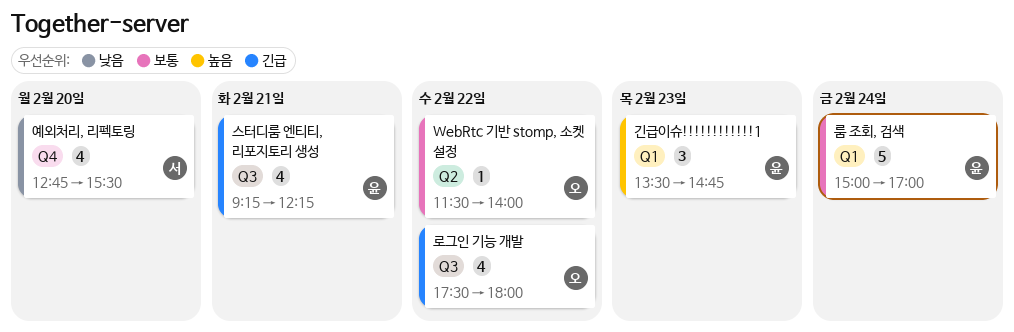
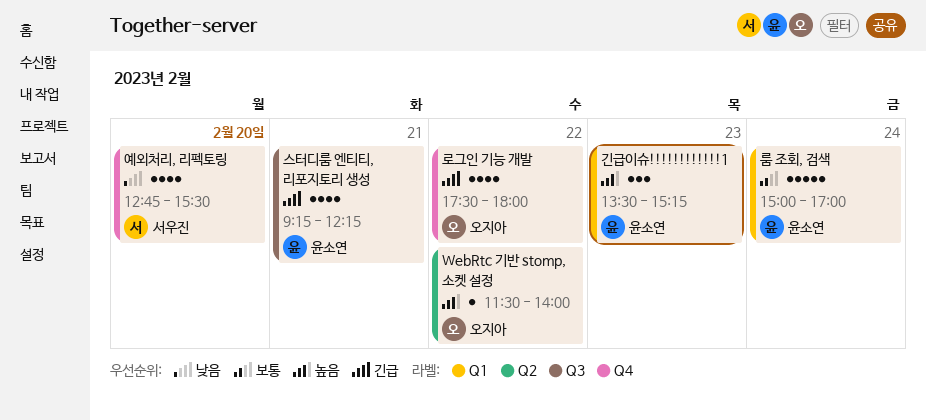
WebRtc 기반 stomp, 소켓 설정, priority: 보통 -> 높음
긴급이슈!!!!!!!!!!!!1, ends: 14:45 -> 15:15
로그인 기능 개발, label: Q3 -> Q4

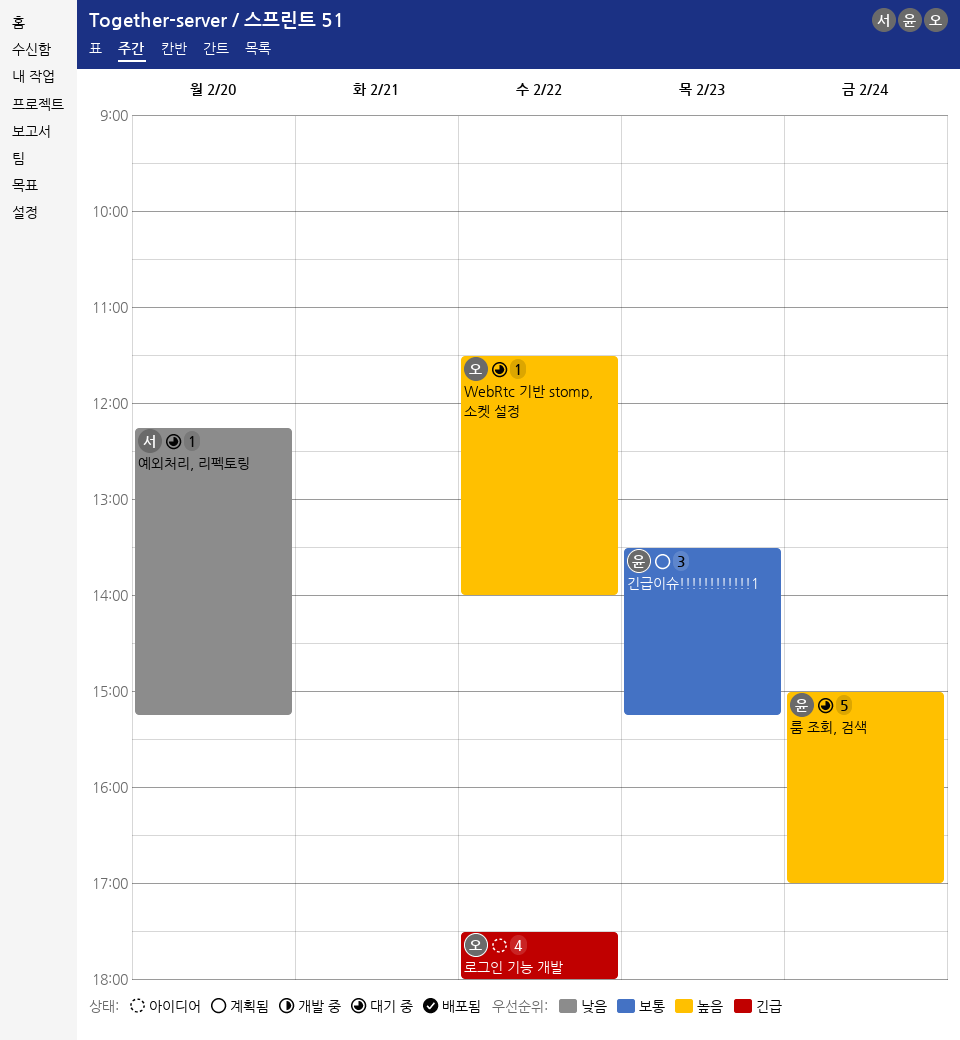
긴급이슈!!!!!!!!!!!!1, priority: 높음 -> 보통
룸 조회, 검색, priority: 보통 -> 높음
스터디룸 엔티티, 리포지토리 생성: present -> none
예외처리, 리펙토링, estimate: 4 -> 1
예외처리, 리펙토링, begins: 12:45 -> 12:15
예외처리, 리펙토링, ends: 15:30 -> 15:15

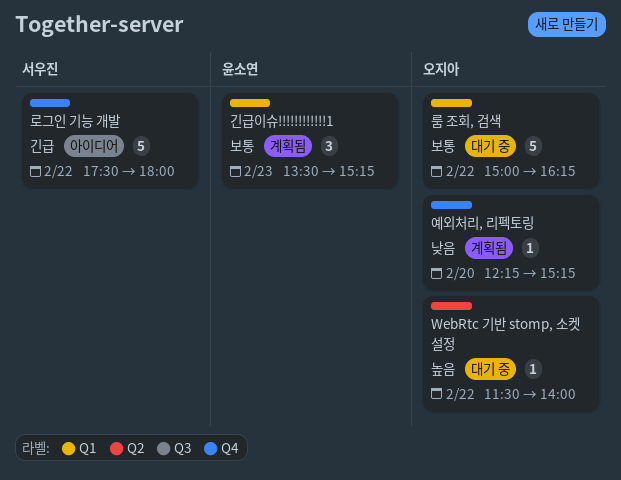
로그인 기능 개발, owner: 오지아 -> 서우진
로그인 기능 개발, estimate: 4 -> 5
룸 조회, 검색, owner: 윤소연 -> 오지아
룸 조회, 검색, priority: 높음 -> 보통
룸 조회, 검색, day: Feb 24 -> Feb 22
룸 조회, 검색, ends: 17:00 -> 16:15
예외처리, 리펙토링, status: 대기 중 -> 계획됨
예외처리, 리펙토링, owner: 서우진 -> 오지아

